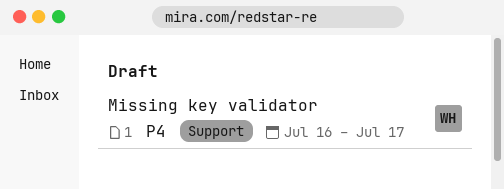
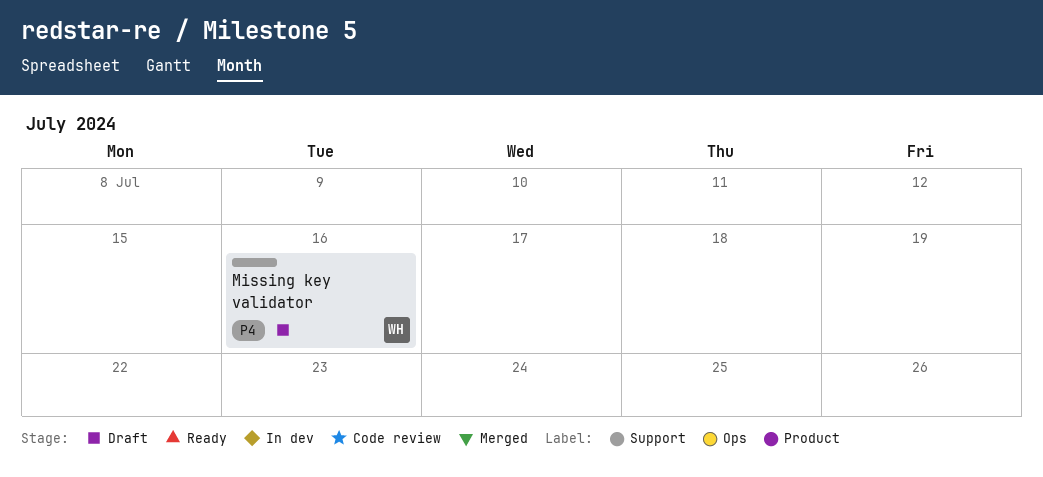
Missing key validator, due: Jul 17 -> Jul 16

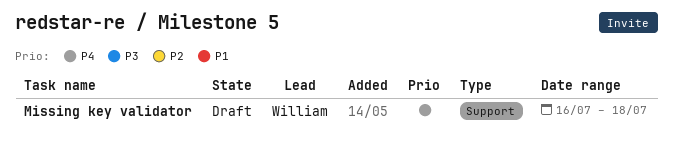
Missing key validator, due: Jul 16 -> Jul 18

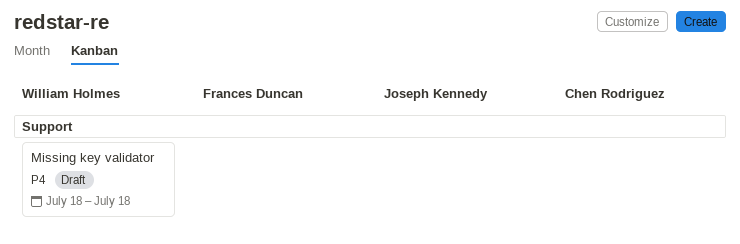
Missing key validator, start: Jul 16 -> Jul 18

